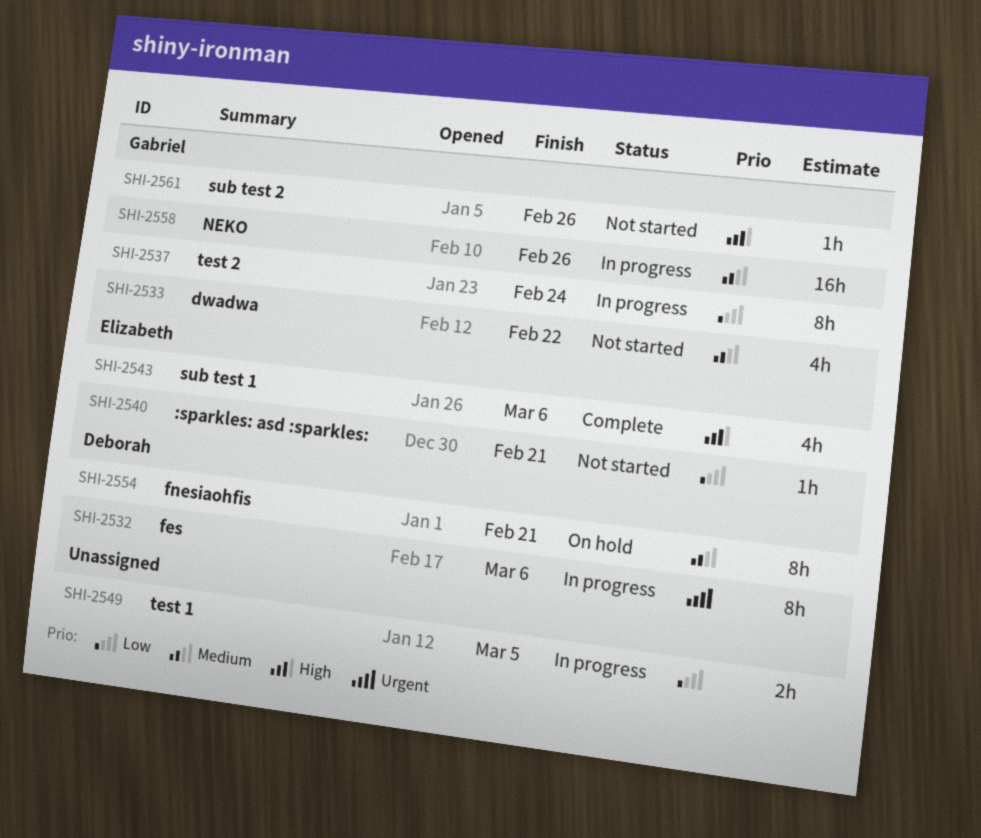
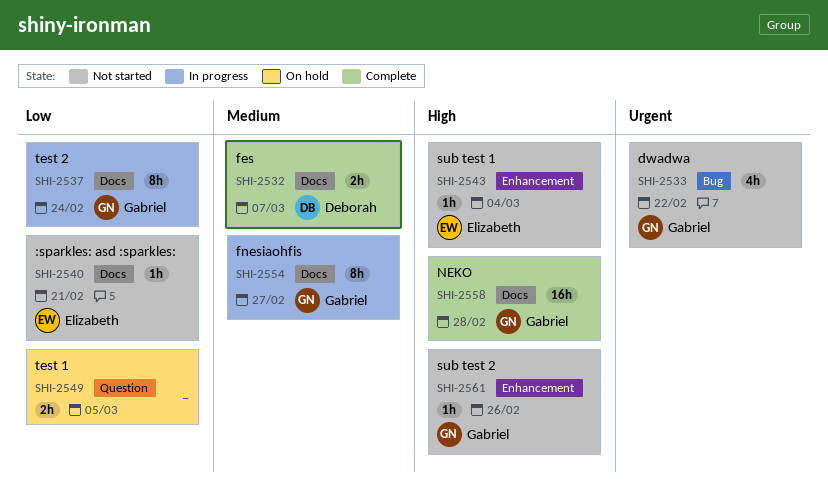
SHI-2532, status: In progress -> Complete
SHI-2532, priority: Urgent -> Medium
SHI-2532, estimate: 8h -> 2h
SHI-2532, due: Mar 6 -> Mar 7
SHI-2533, priority: Medium -> Urgent
SHI-2543, status: Complete -> Not started
SHI-2543, estimate: 4h -> 1h
SHI-2543, due: Mar 6 -> Mar 4
SHI-2549, status: In progress -> On hold
SHI-2554, status: On hold -> In progress
SHI-2554, owner: Deborah -> Gabriel
SHI-2554, due: Feb 21 -> Feb 27
SHI-2558, status: In progress -> Complete
SHI-2558, priority: Medium -> High
SHI-2558, due: Feb 26 -> Feb 28

